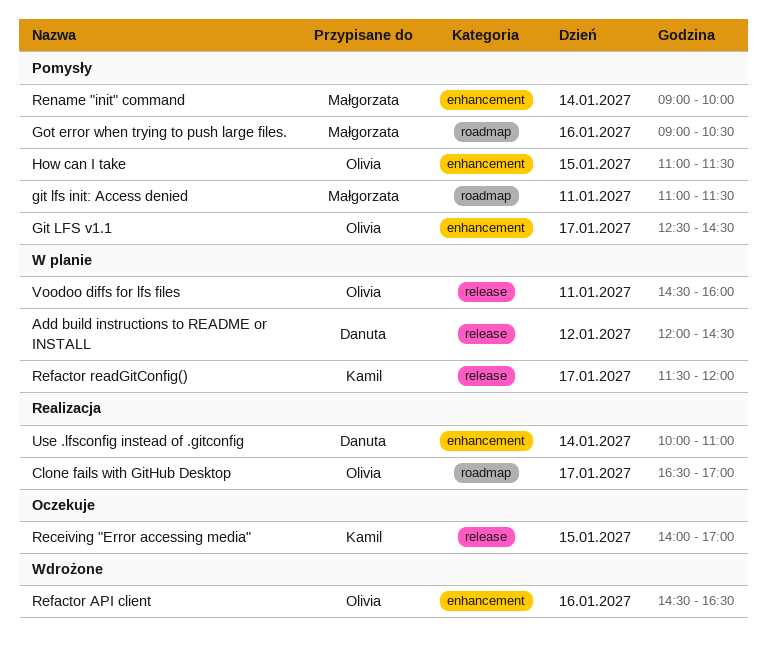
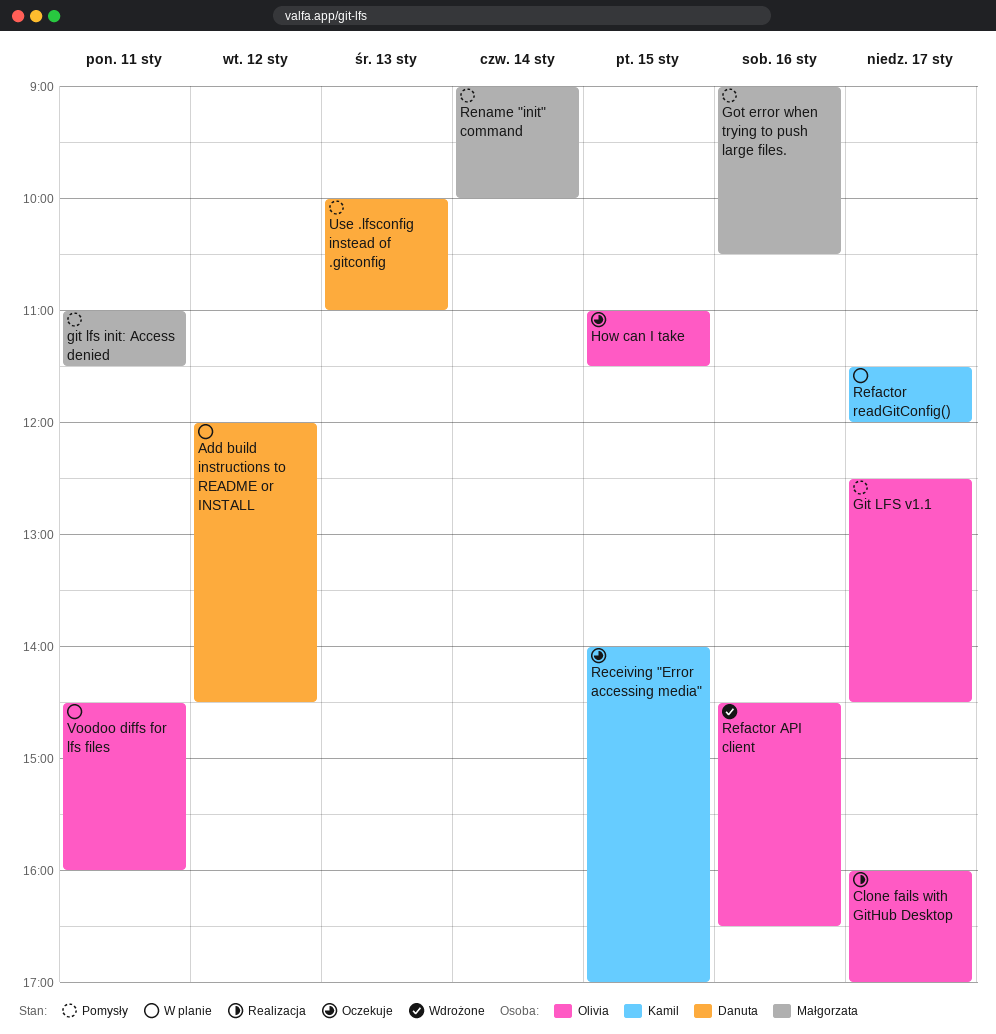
Clone fails with GitHub Desktop, begins: 16:30 -> 16:00
How can I take, status: Pomysły -> Oczekuje
Use .lfsconfig instead of .gitconfig, status: Realizacja -> Pomysły
Use .lfsconfig instead of .gitconfig, day: Jan 14 -> Jan 13

